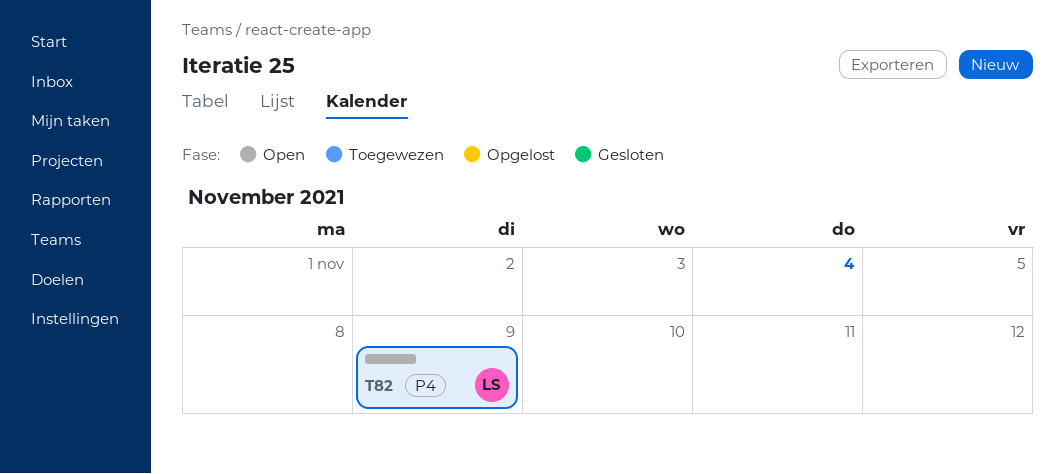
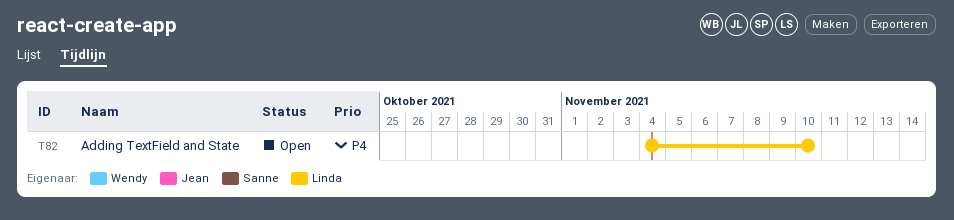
T82, due: Nov 9 -> Nov 10

